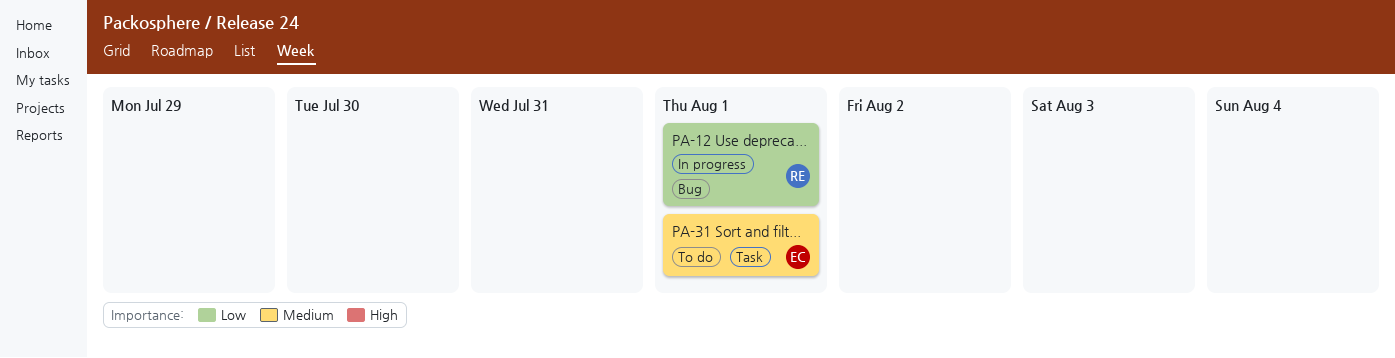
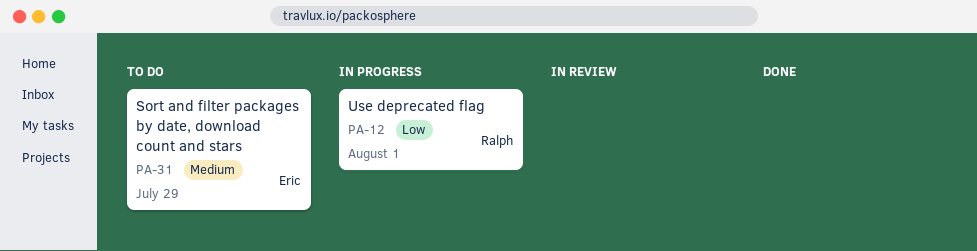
PA-31, due: Aug 1 -> Jul 29

